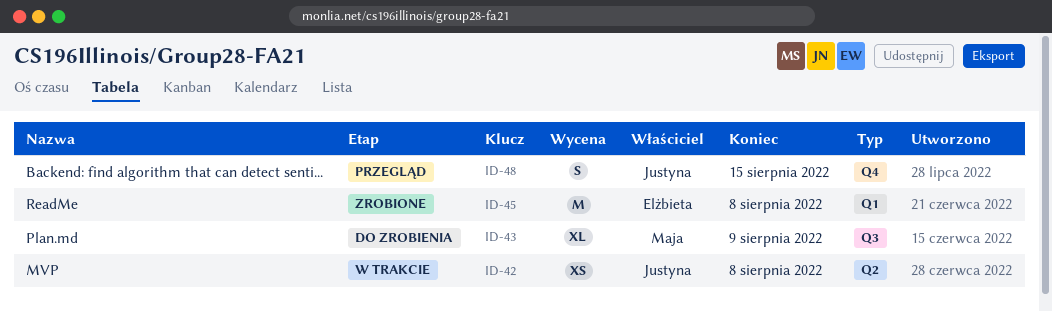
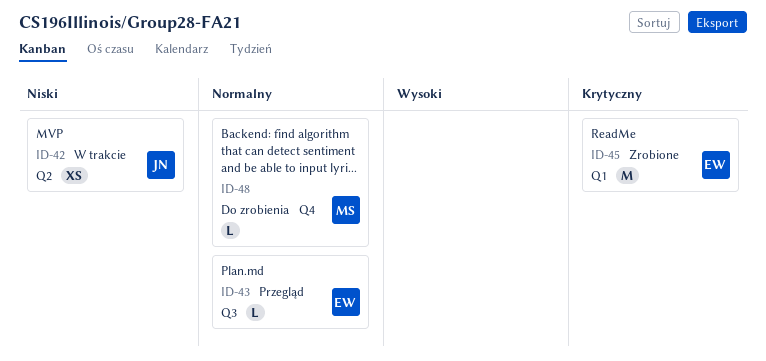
ID-43, status: Do zrobienia -> Przegląd
ID-43, owner: Maja -> Elżbieta
ID-43, estimate: XL -> L
ID-48, status: Przegląd -> Do zrobienia
ID-48, owner: Justyna -> Maja
ID-48, estimate: S -> L

